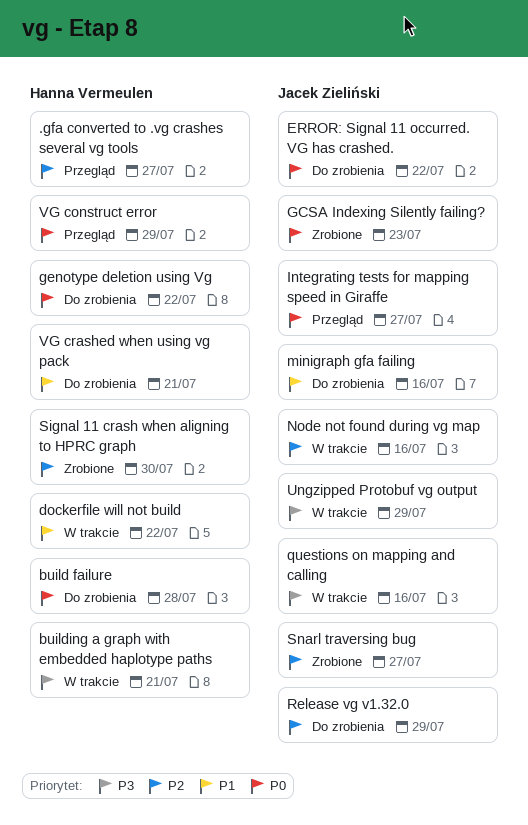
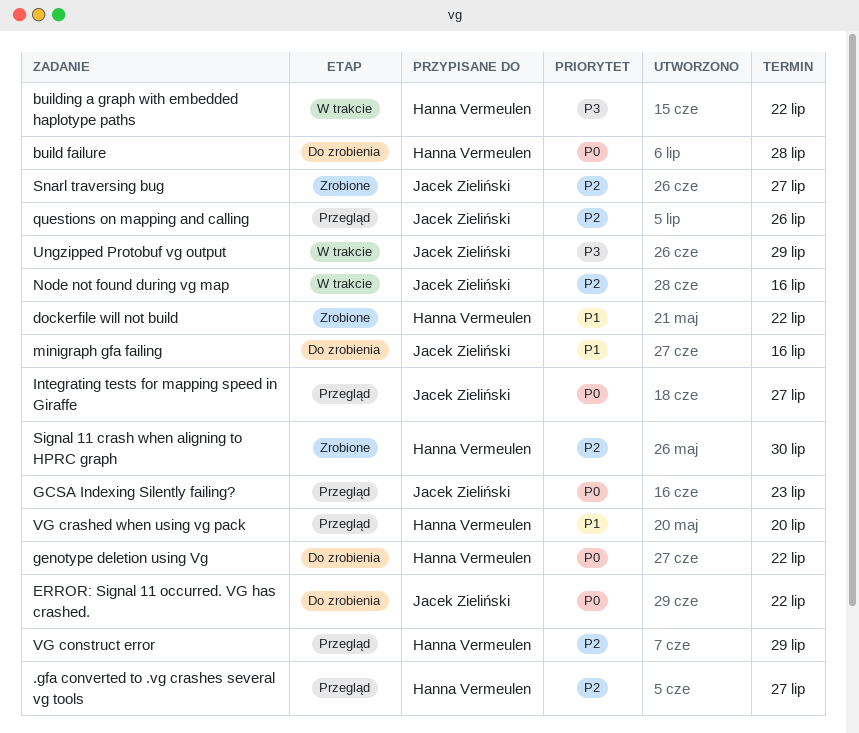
building a graph with embedded haplotype paths, due: Jul 21 -> Jul 22
dockerfile will not build, status: W trakcie -> Zrobione
GCSA Indexing Silently failing?, status: Zrobione -> Przegląd
questions on mapping and calling, status: W trakcie -> Przegląd
questions on mapping and calling, priority: P3 -> P2
questions on mapping and calling, due: Jul 16 -> Jul 26
Release vg v1.32.0: present -> none
VG construct error, priority: P0 -> P2
VG crashed when using vg pack, status: Do zrobienia -> Przegląd
VG crashed when using vg pack, due: Jul 21 -> Jul 20

